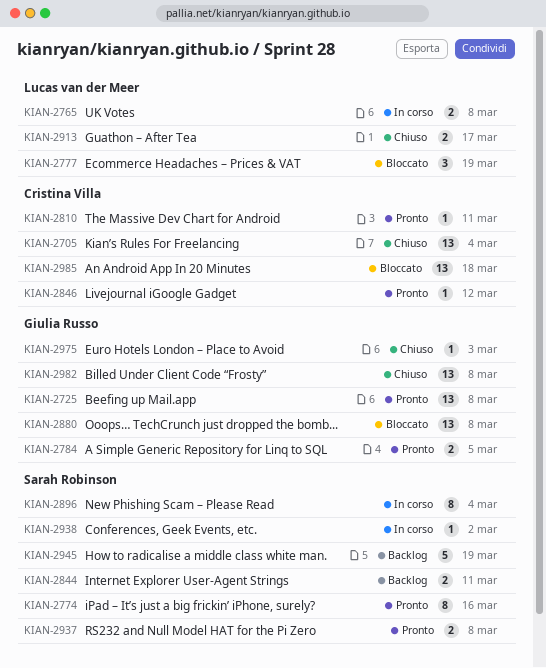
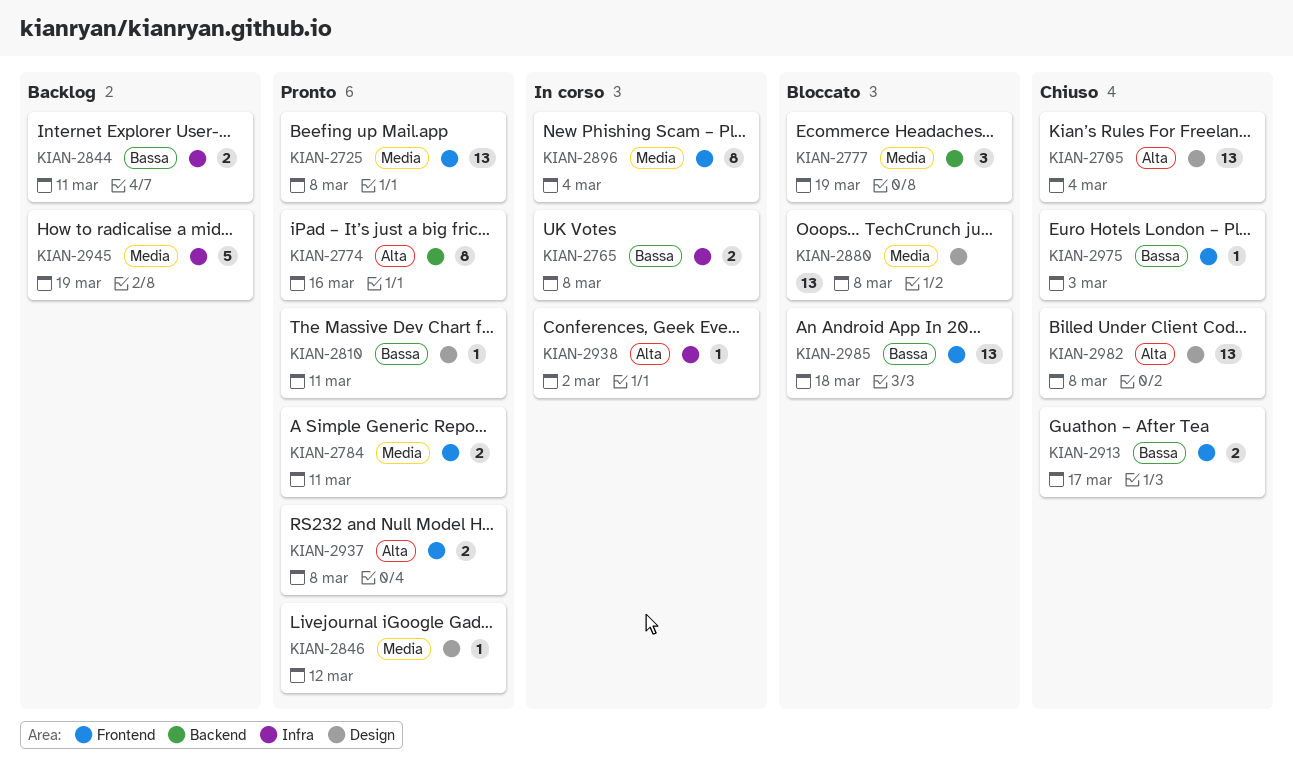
KIAN-2784, due: Mar 5 -> Mar 11

